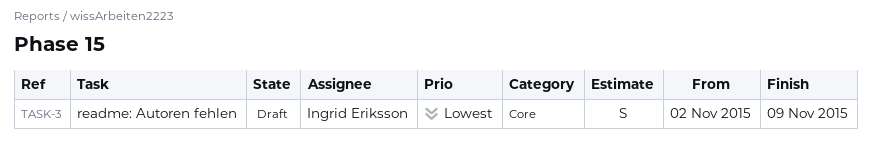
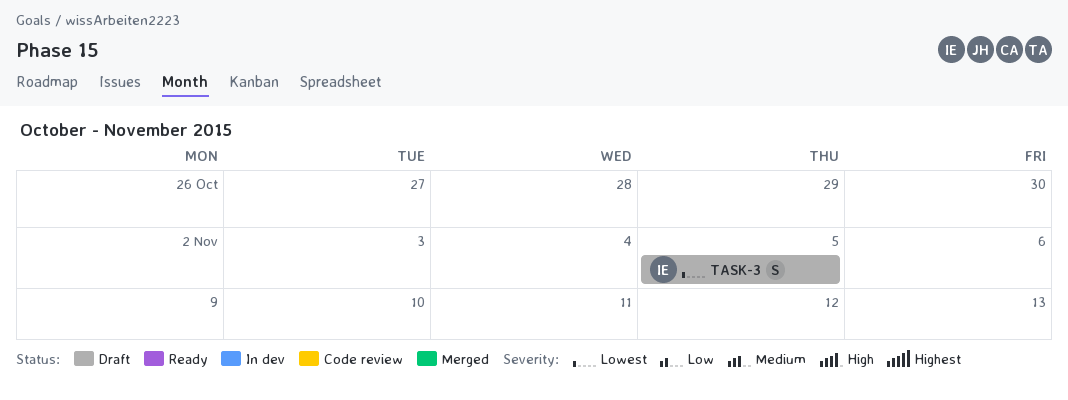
TASK-3, start: Nov 2 -> Nov 5
TASK-3, due: Nov 9 -> Nov 5

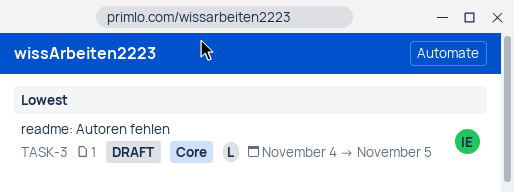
TASK-3, estimate: S -> L
TASK-3, start: Nov 5 -> Nov 4

